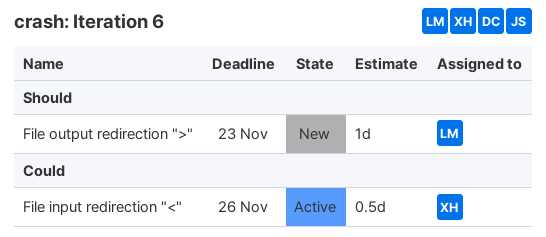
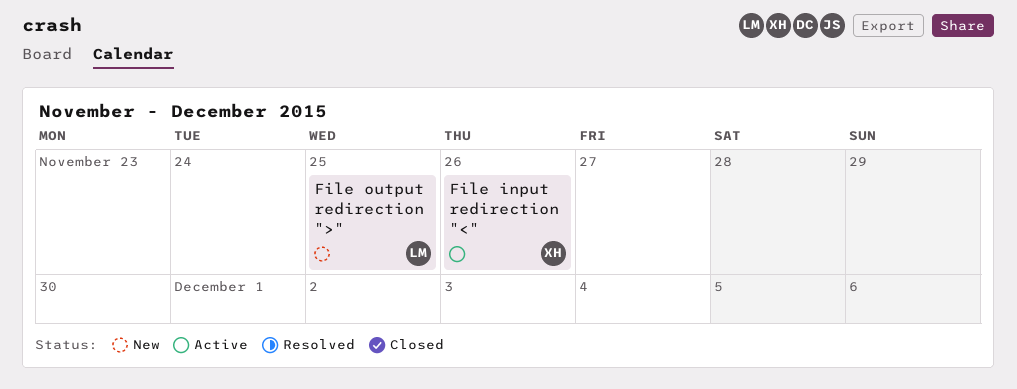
File output redirection ">", due: Nov 23 -> Nov 25

